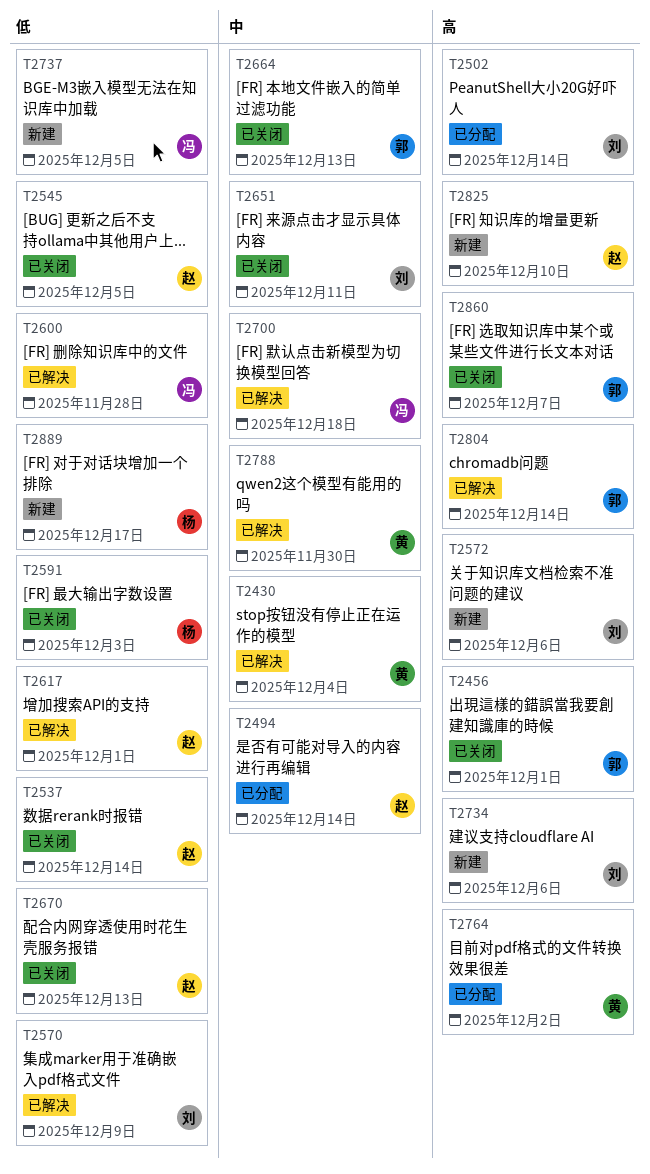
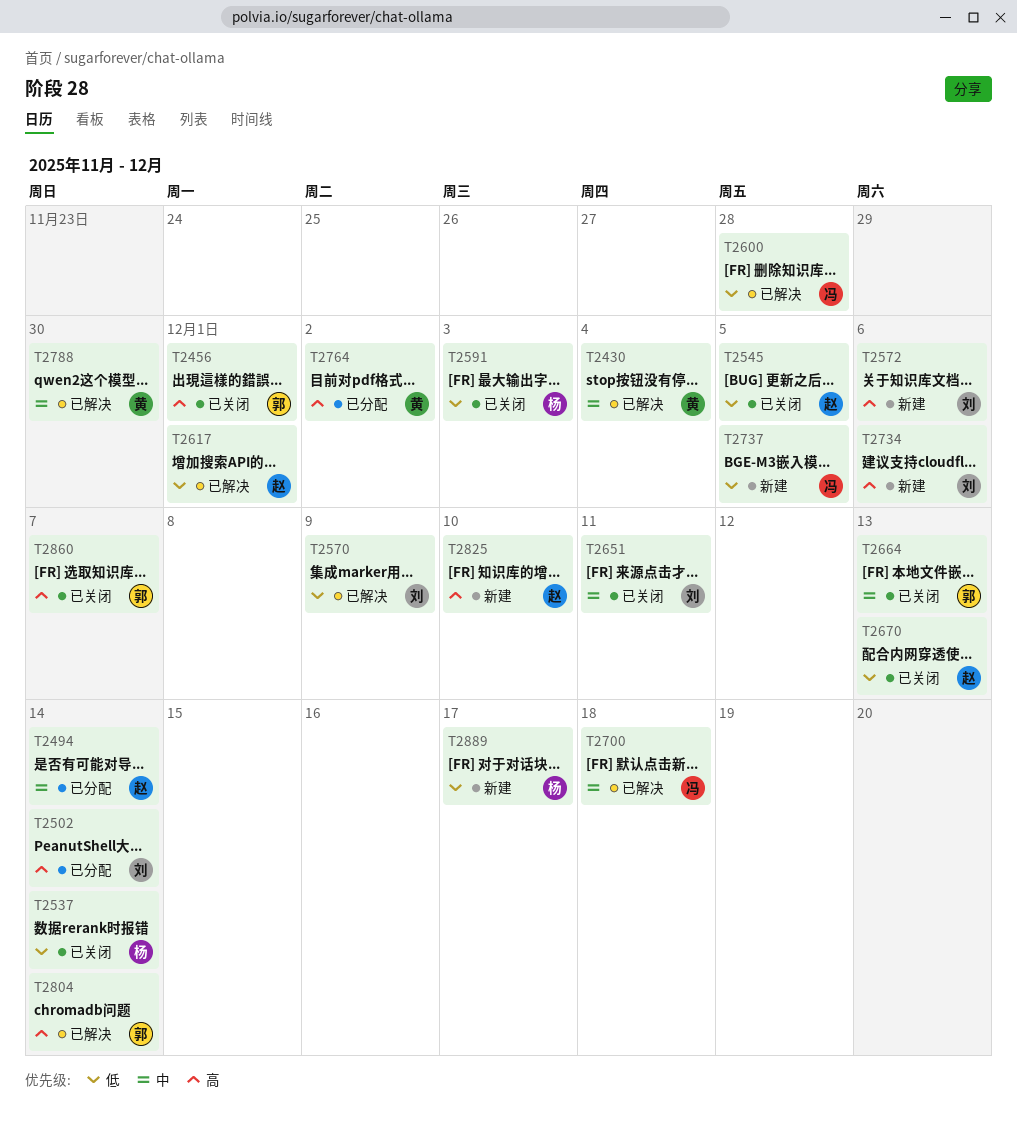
T2537, owner: 赵 -> 杨

